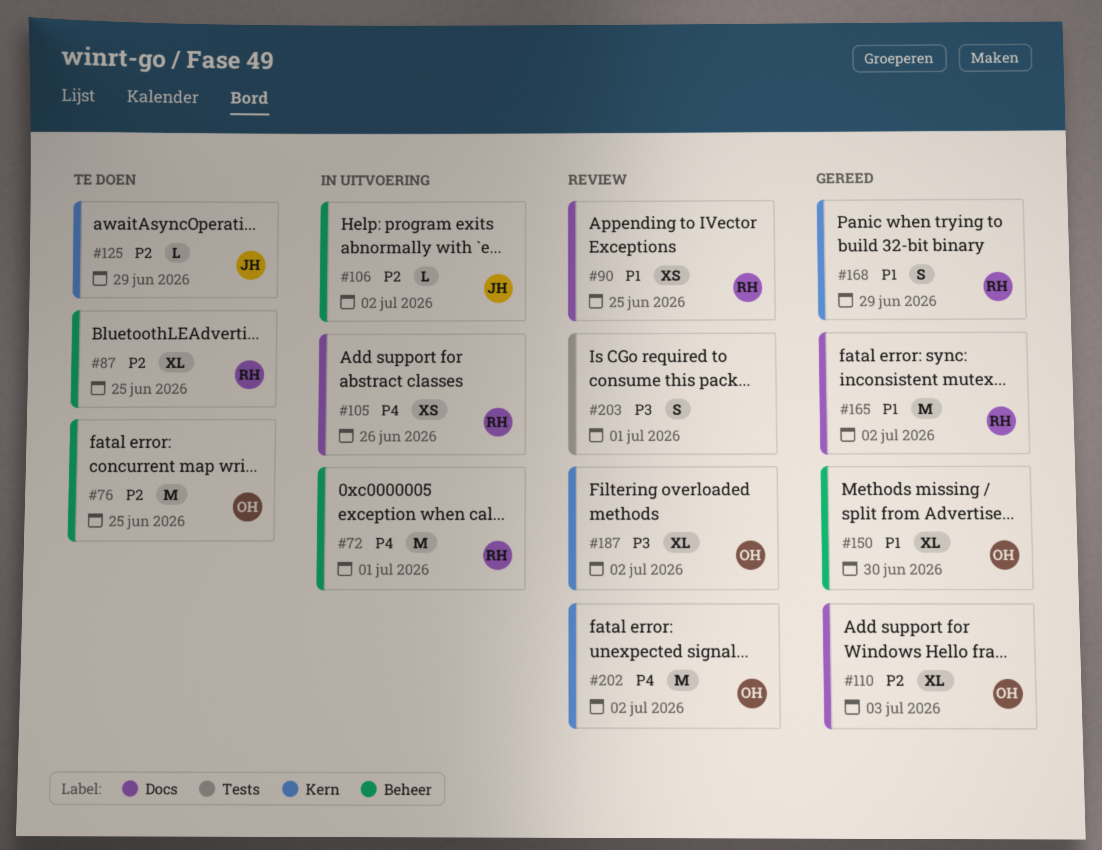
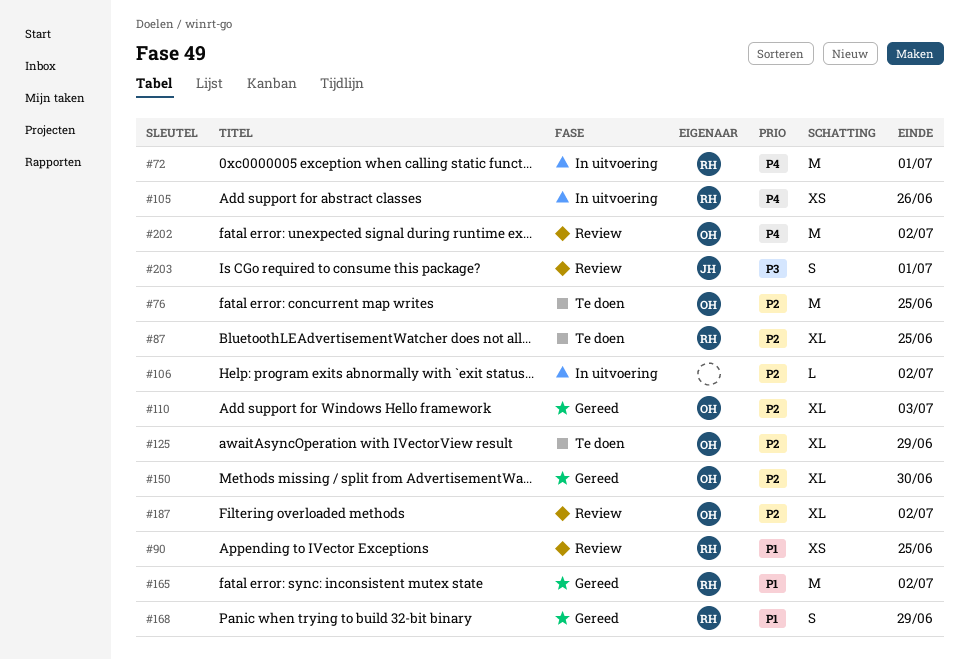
#106, owner: JH -> none
#125, owner: JH -> OH
#125, estimate: L -> XL
#150, priority: P1 -> P2
#187, priority: P3 -> P2
#203, owner: none -> JH

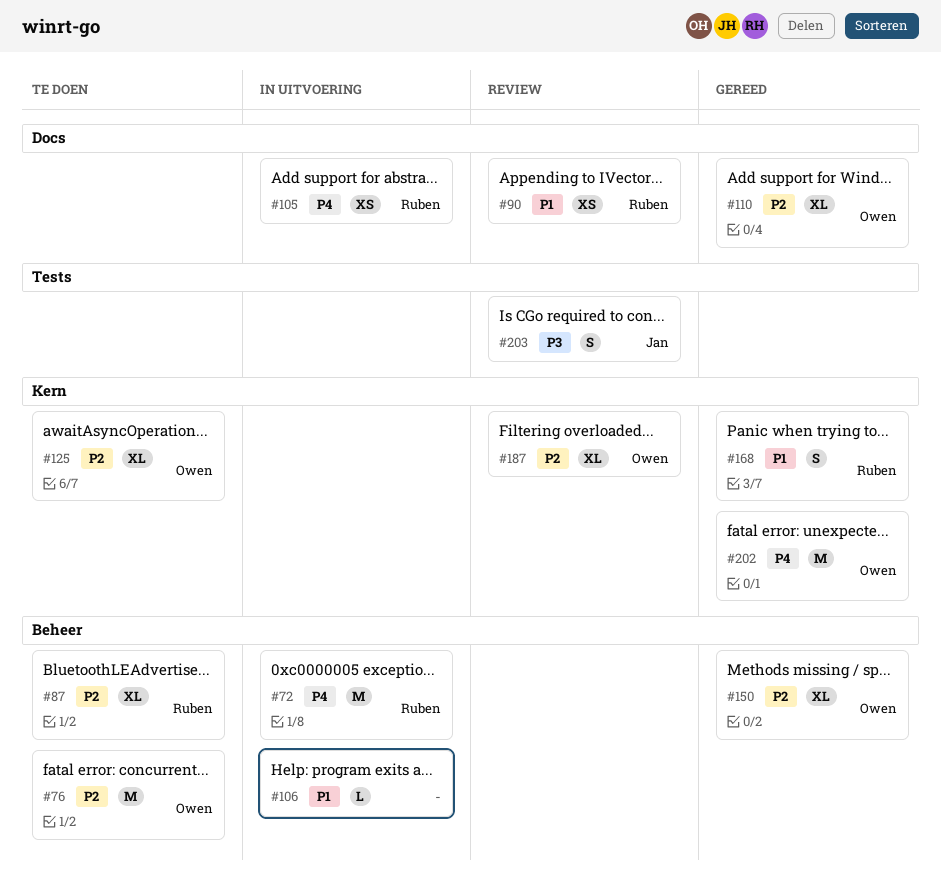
#106, priority: P2 -> P1
#165: present -> none
#202, status: Review -> Gereed

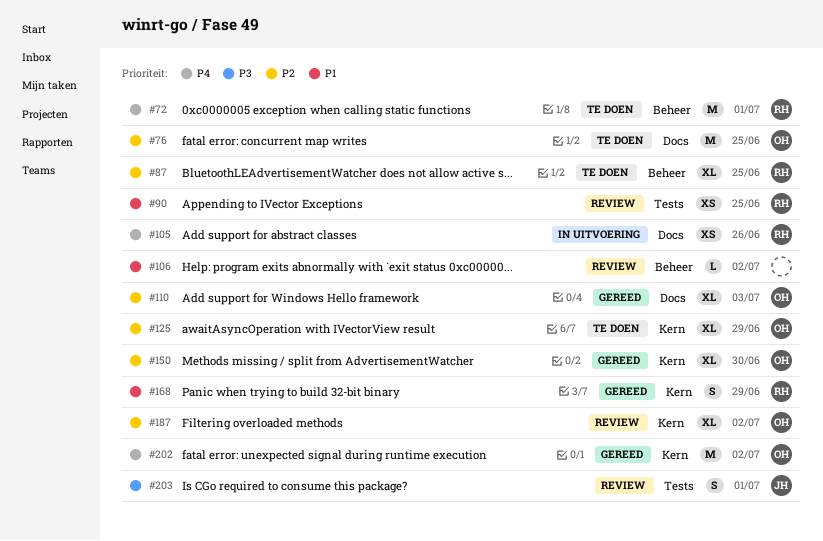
#72, status: In uitvoering -> Te doen
#76, label: Beheer -> Docs
#90, label: Docs -> Tests
#106, status: In uitvoering -> Review
#150, label: Beheer -> Kern

